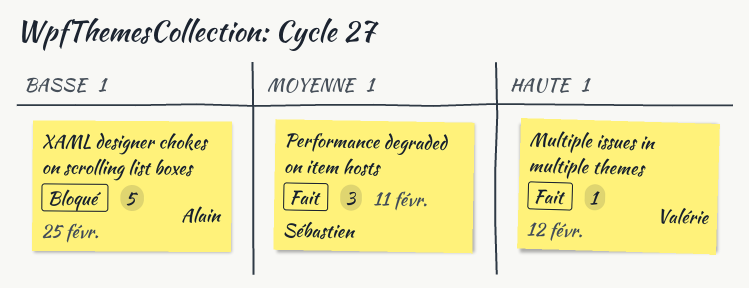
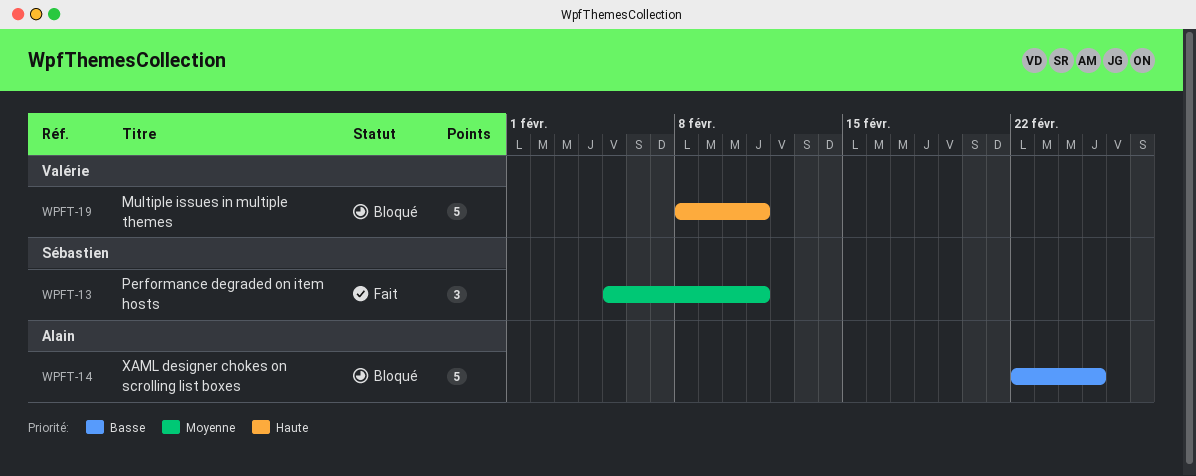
Multiple issues in multiple themes, status: Fait -> Bloqué
Multiple issues in multiple themes, estimate: 1 -> 5
Multiple issues in multiple themes, due: Feb 12 -> Feb 11

